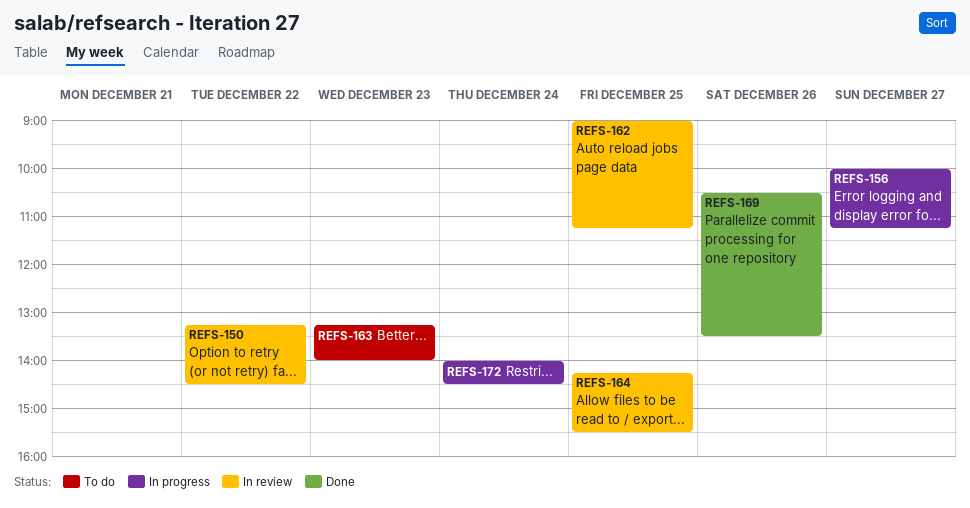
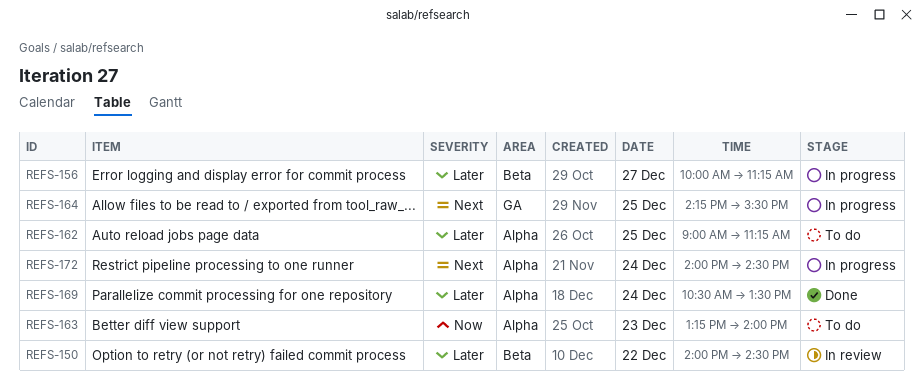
REFS-150, begins: 13:15 -> 14:00
REFS-162, status: In review -> To do
REFS-164, status: In review -> In progress
REFS-169, day: Dec 26 -> Dec 24

